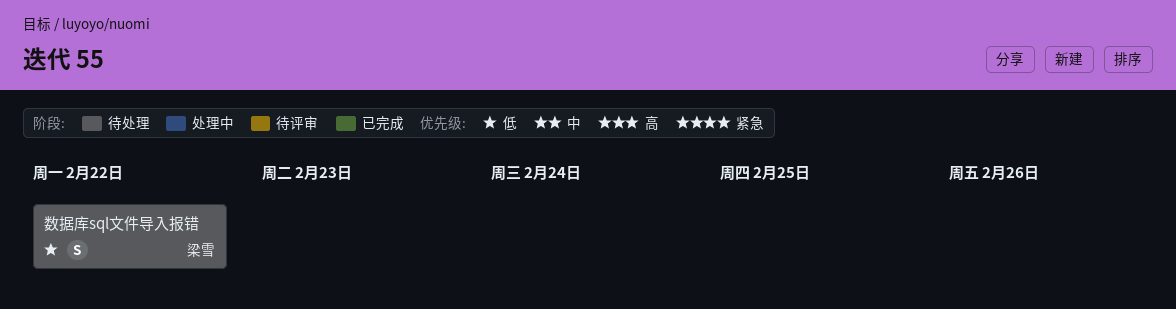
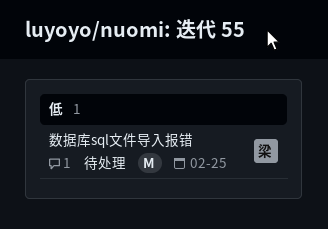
数据库sql文件导入报错, estimate: S -> M
数据库sql文件导入报错, due: Feb 22 -> Feb 25

